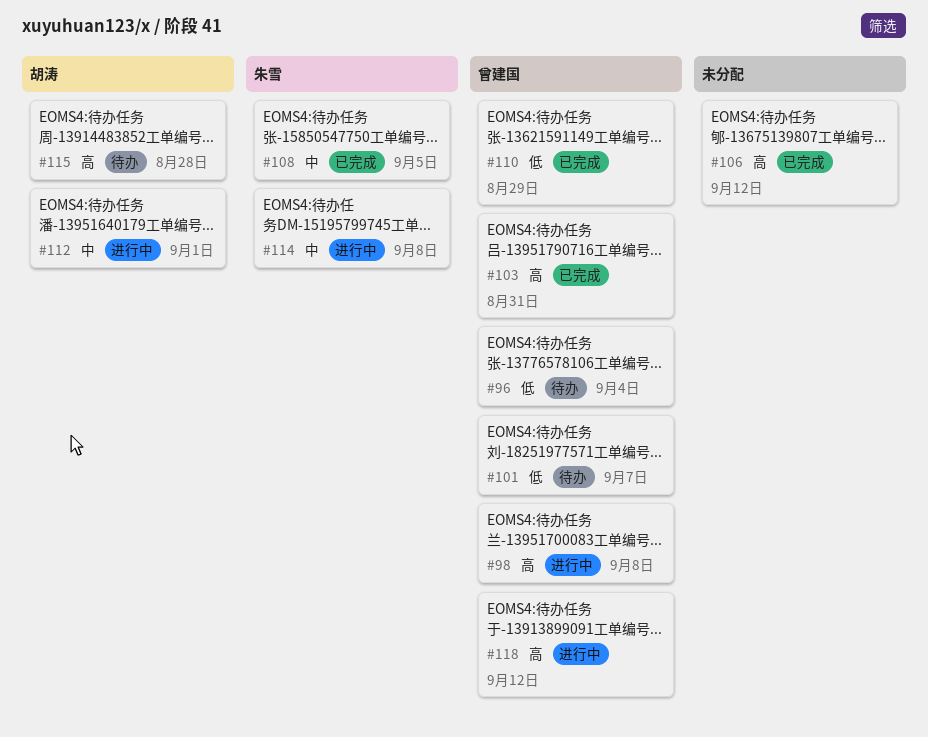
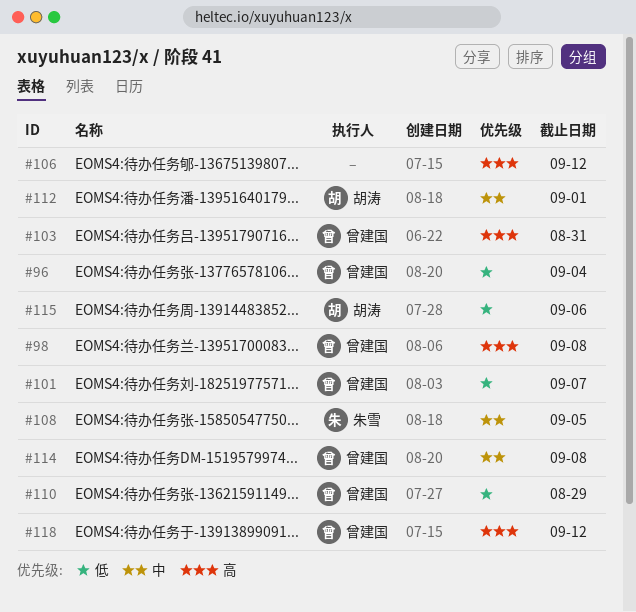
#114, owner: 朱雪 -> 曾建国
#115, priority: 高 -> 低
#115, due: Aug 28 -> Sep 6

